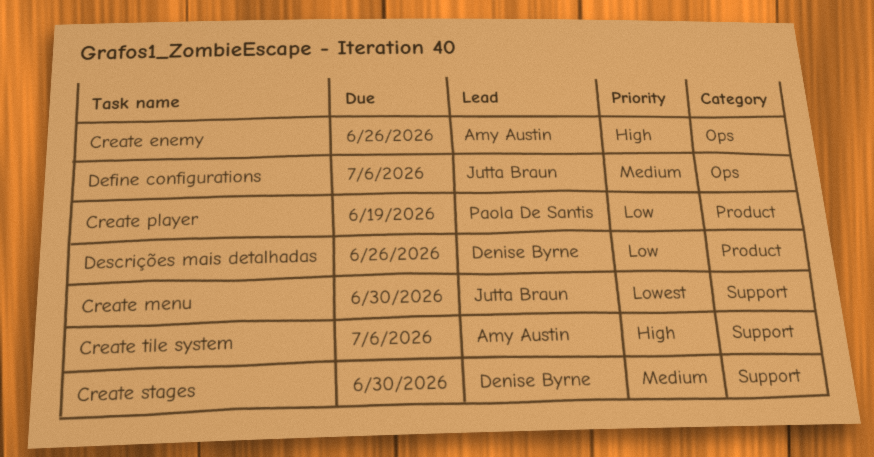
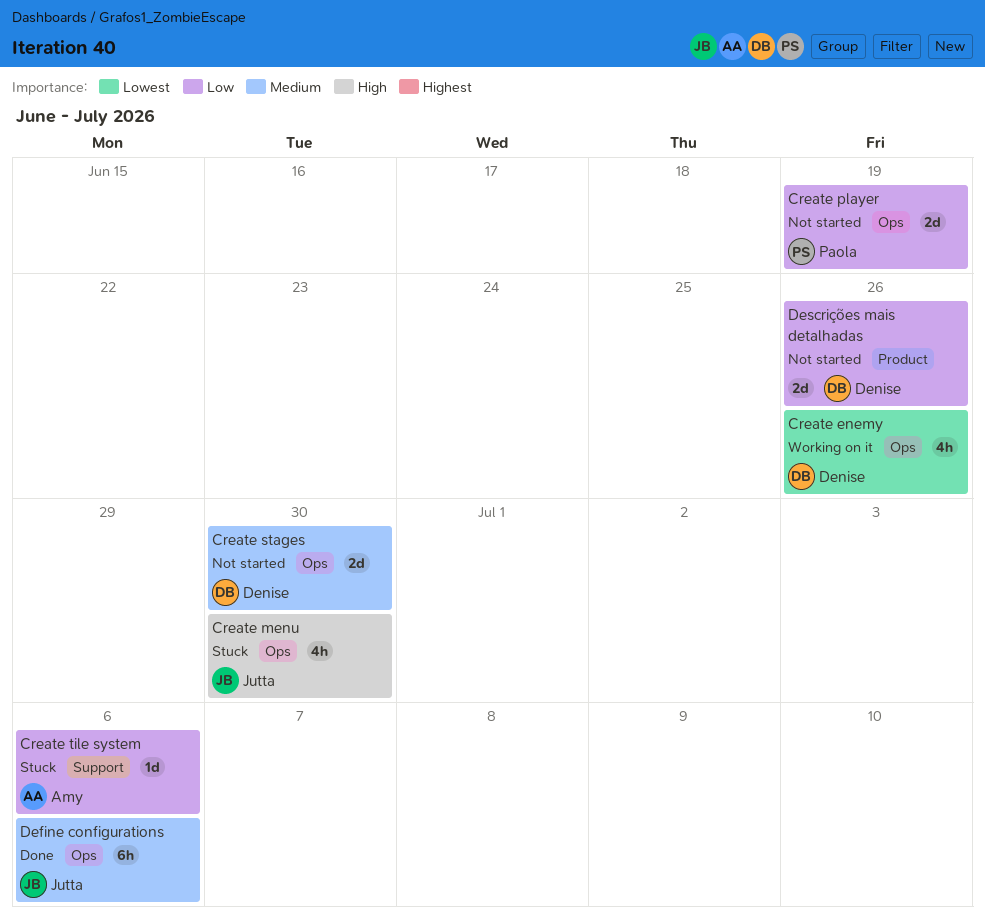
Create enemy, owner: Amy Austin -> Denise Byrne
Create enemy, priority: High -> Lowest
Create menu, priority: Lowest -> High
Create menu, label: Support -> Ops
Create player, label: Product -> Ops
Create stages, label: Support -> Ops
Create tile system, priority: High -> Low

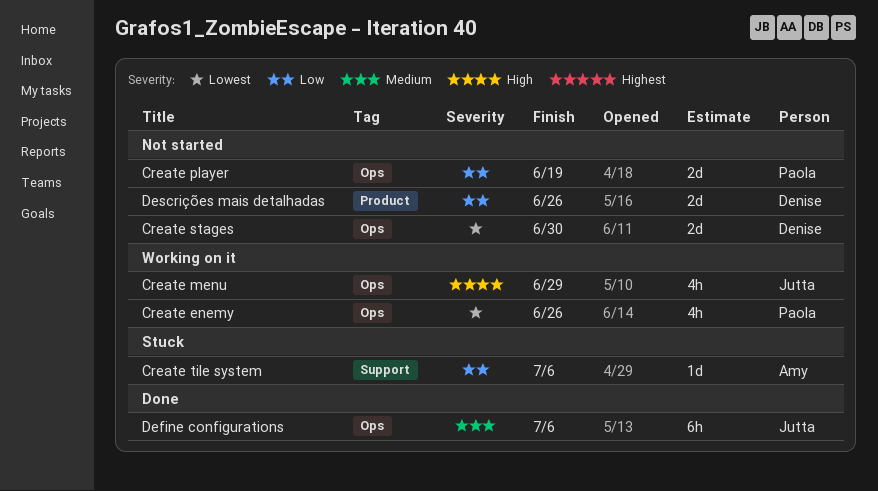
Create enemy, owner: Denise -> Paola
Create menu, status: Stuck -> Working on it
Create menu, due: Jun 30 -> Jun 29
Create stages, priority: Medium -> Lowest

